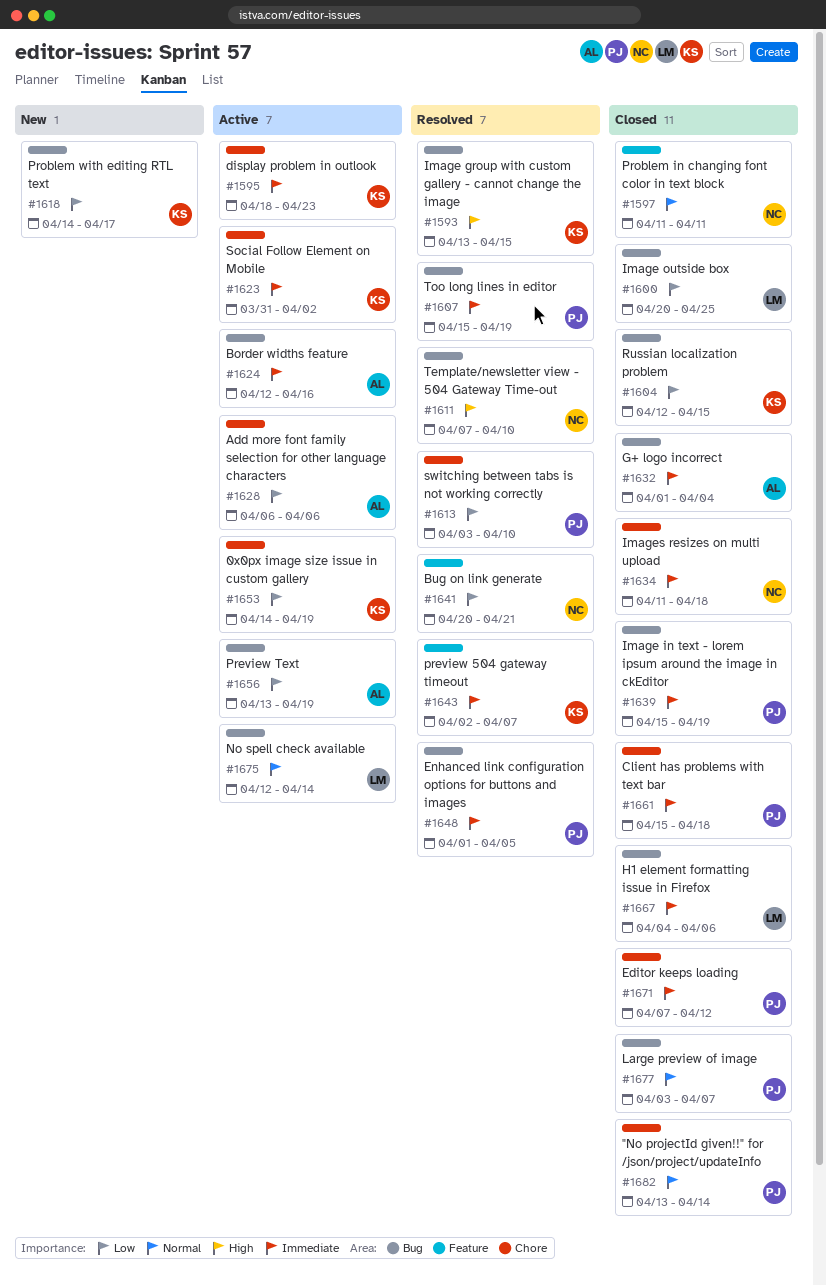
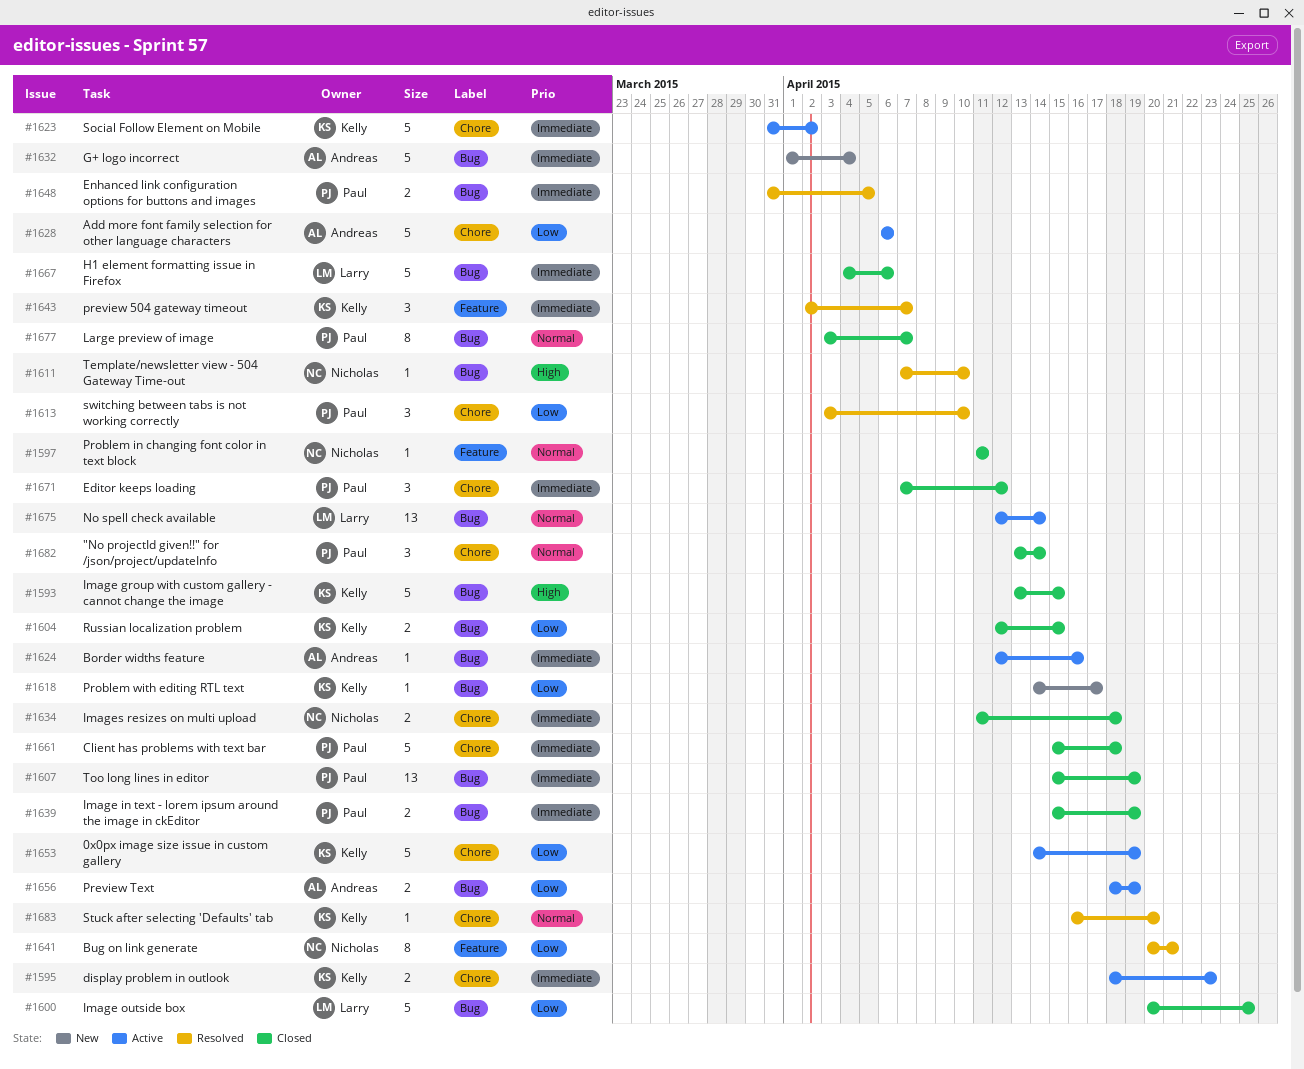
#1593, status: Resolved -> Closed
#1607, status: Resolved -> Closed
#1632, status: Closed -> New
#1648, start: Apr 1 -> Mar 31
#1656, start: Apr 13 -> Apr 18
#1683: none -> present

